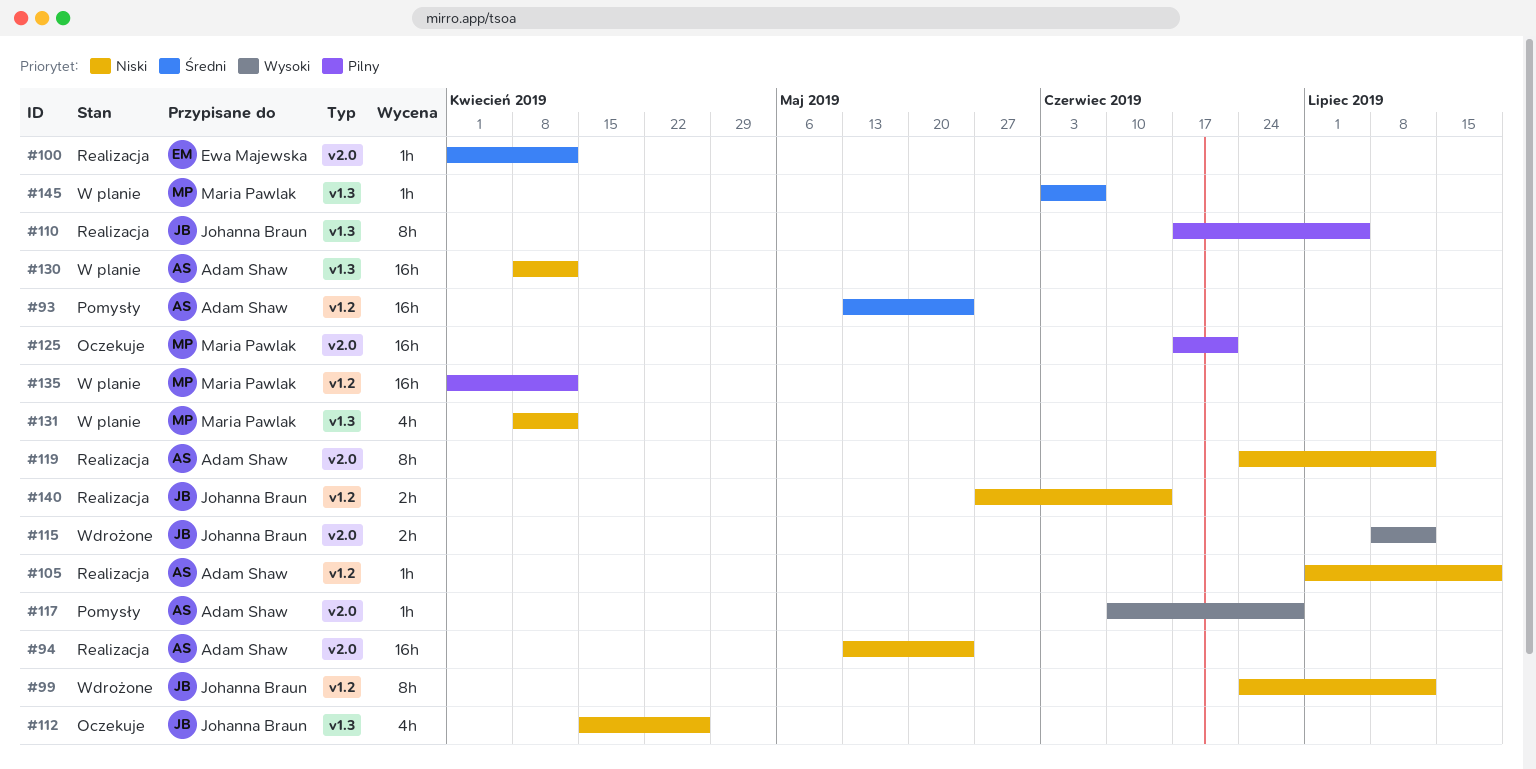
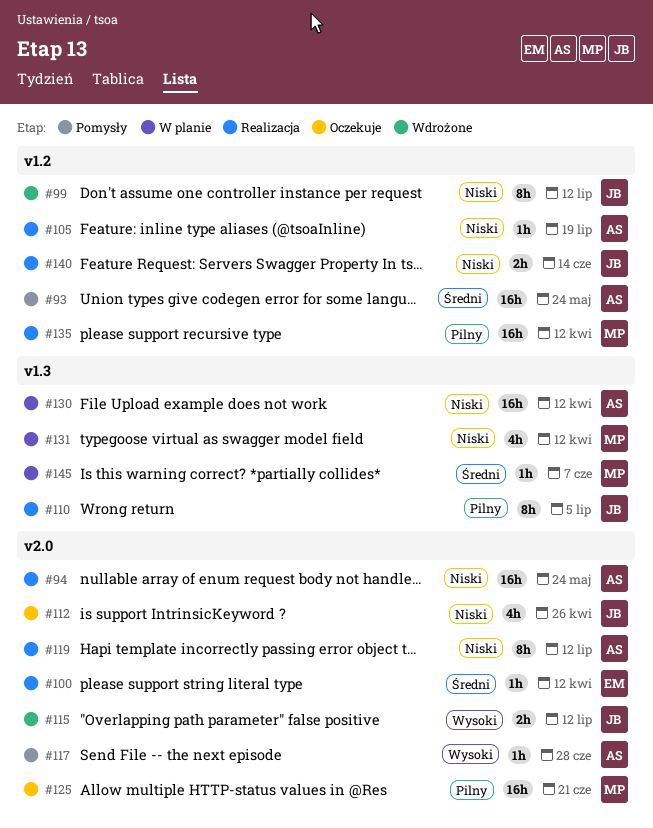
#112, label: v1.3 -> v2.0
#135, status: W planie -> Realizacja

